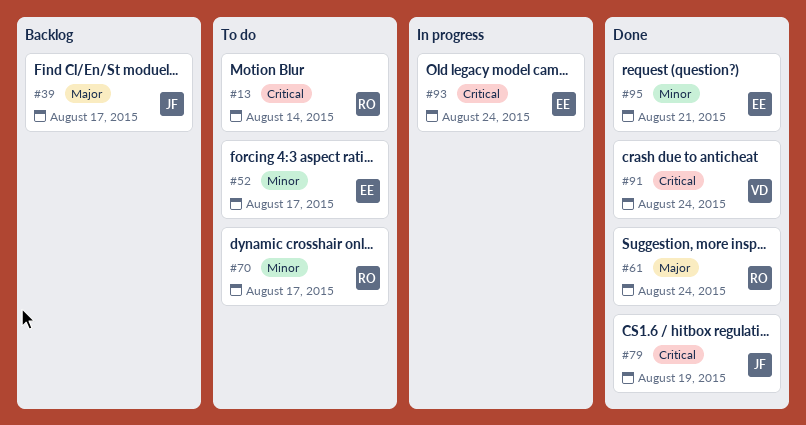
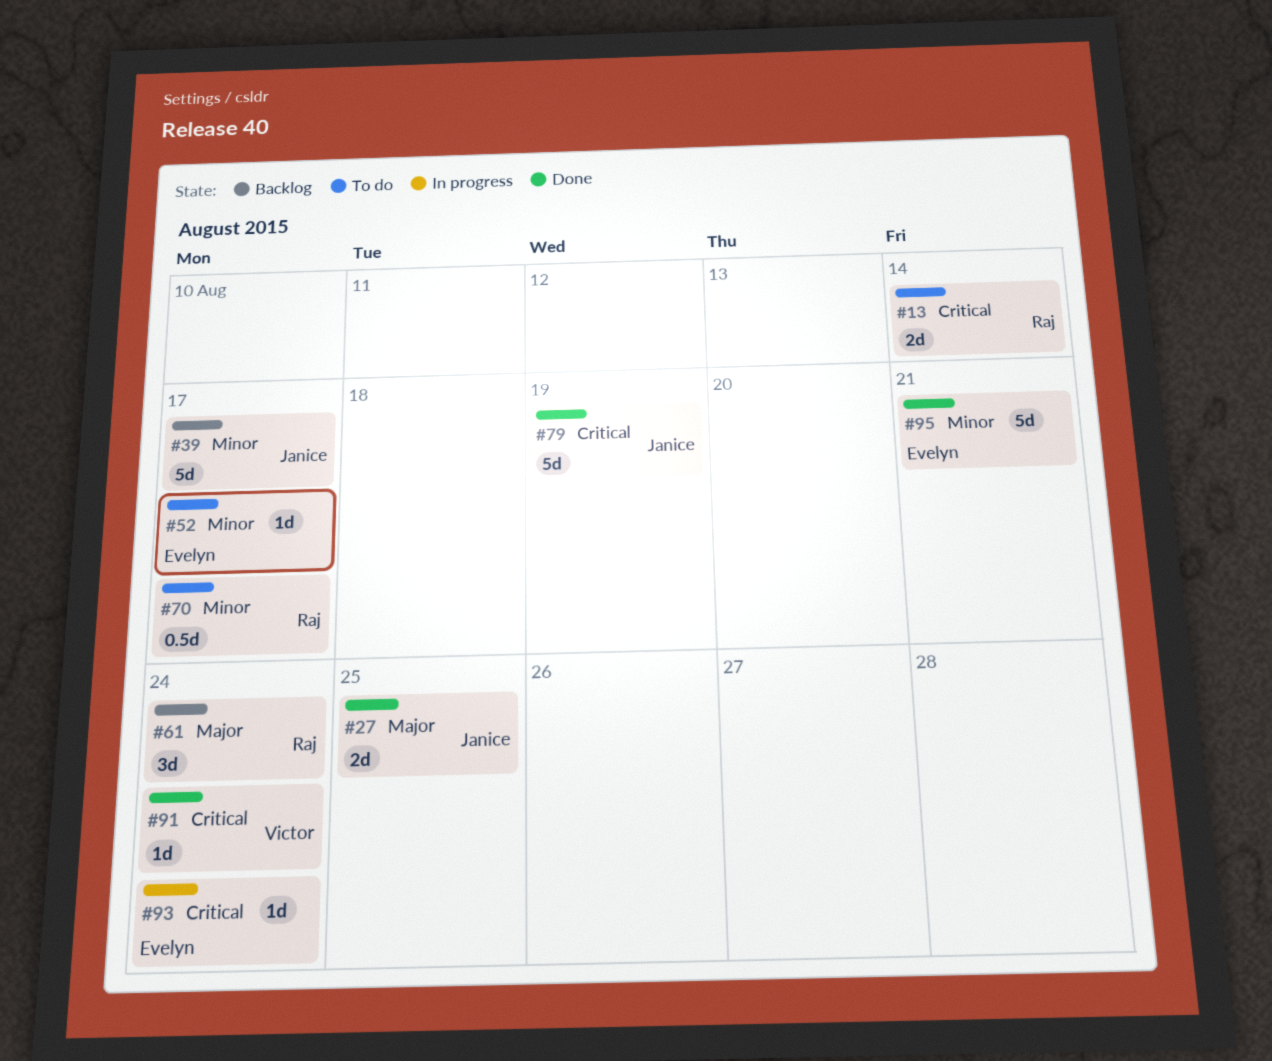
#27: none -> present
#39, priority: Major -> Minor
#61, status: Done -> Backlog

